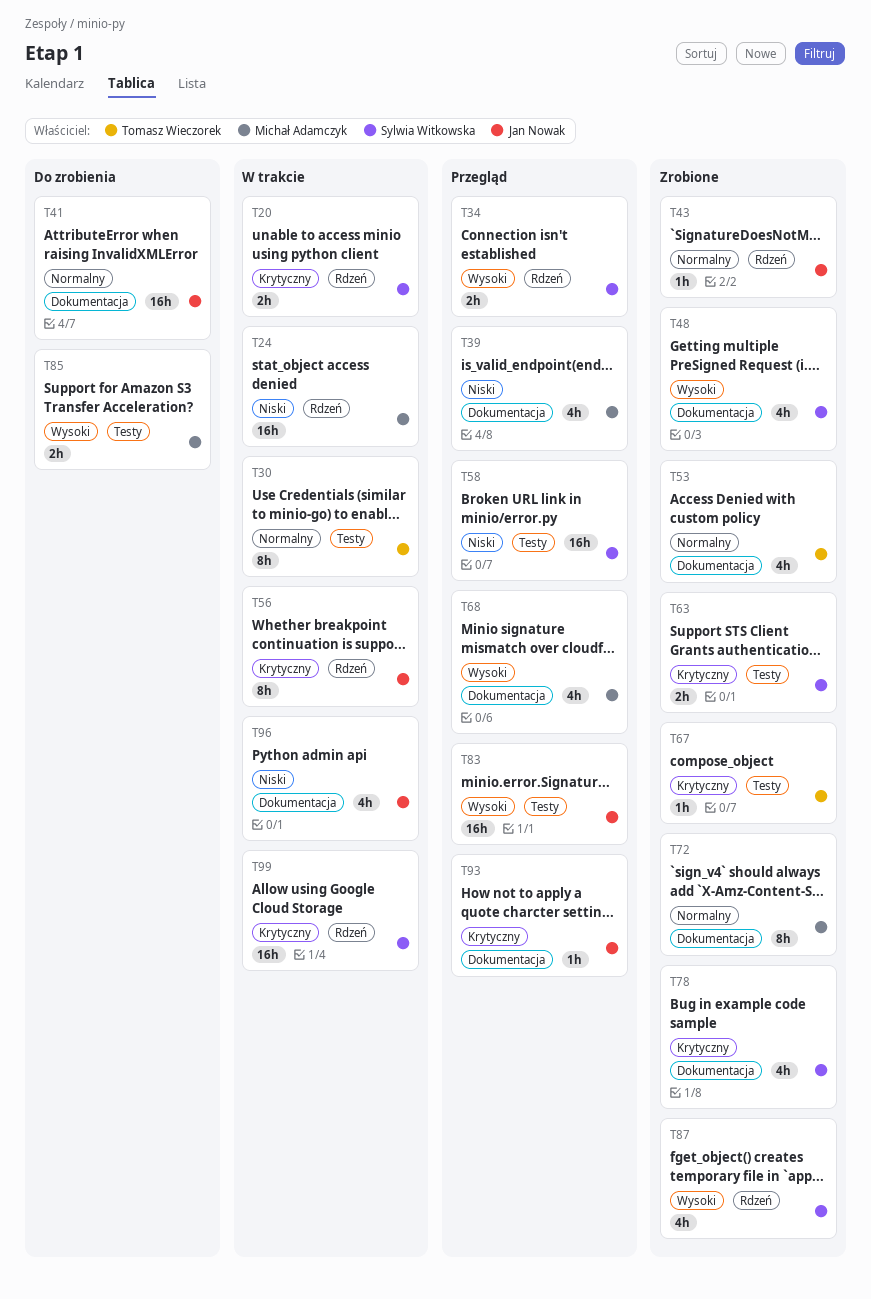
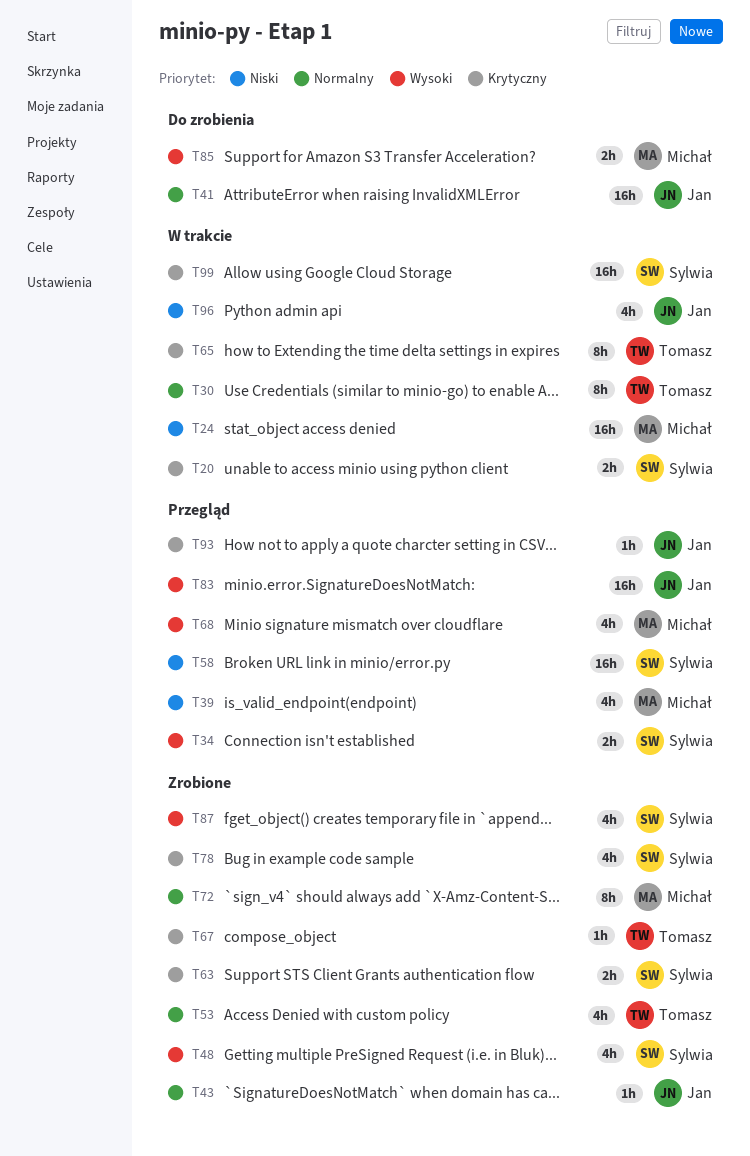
T56: present -> none
T65: none -> present

